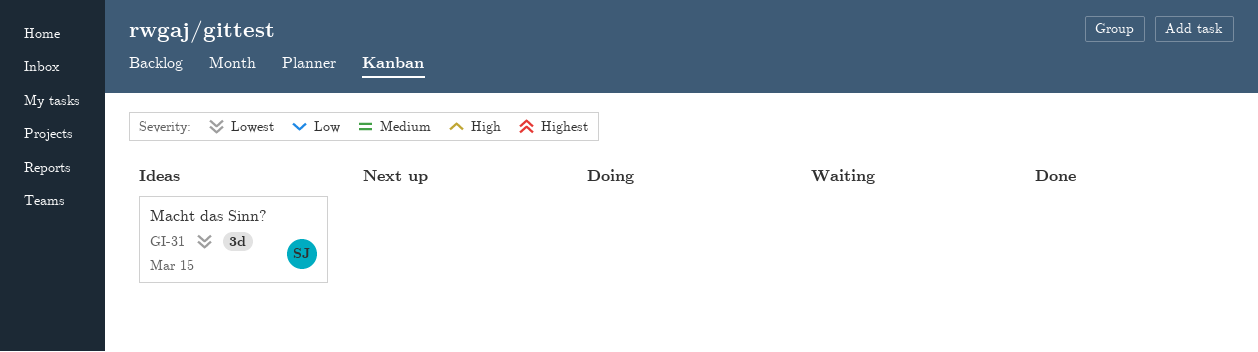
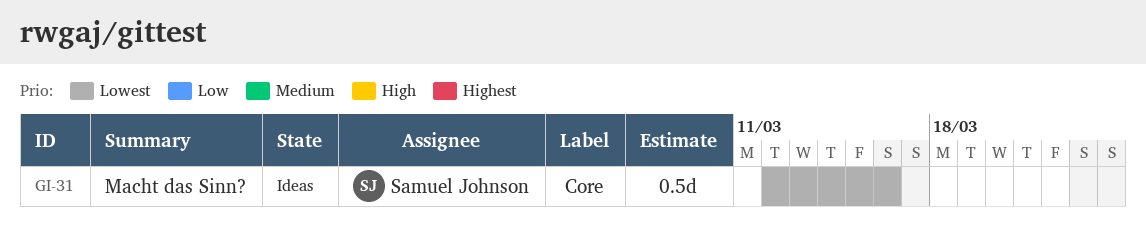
GI-31, estimate: 3d -> 0.5d
GI-31, due: Mar 15 -> Mar 16

